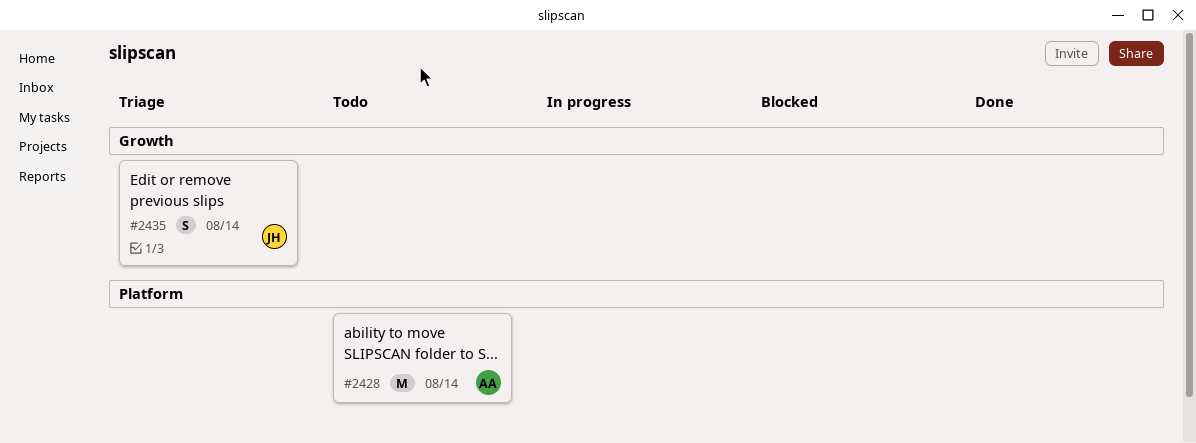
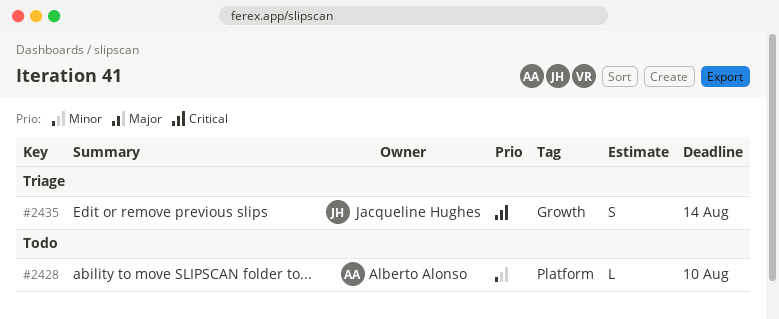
#2428, estimate: M -> L
#2428, due: Aug 14 -> Aug 10

